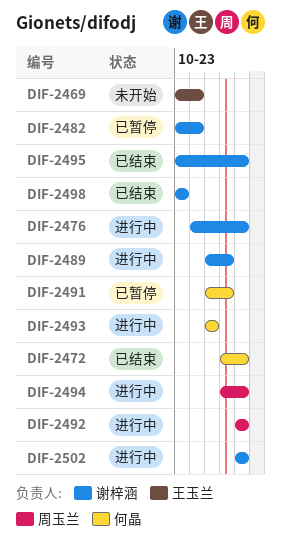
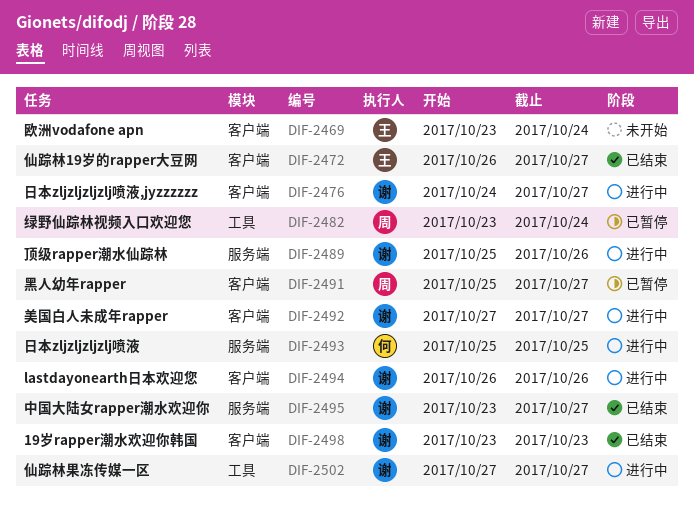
DIF-2472, owner: 何晶 -> 王玉兰
DIF-2482, owner: 谢梓涵 -> 周玉兰
DIF-2491, owner: 何晶 -> 周玉兰
DIF-2491, due: Oct 26 -> Oct 27
DIF-2492, owner: 周玉兰 -> 谢梓涵
DIF-2494, owner: 周玉兰 -> 谢梓涵
DIF-2494, due: Oct 27 -> Oct 26

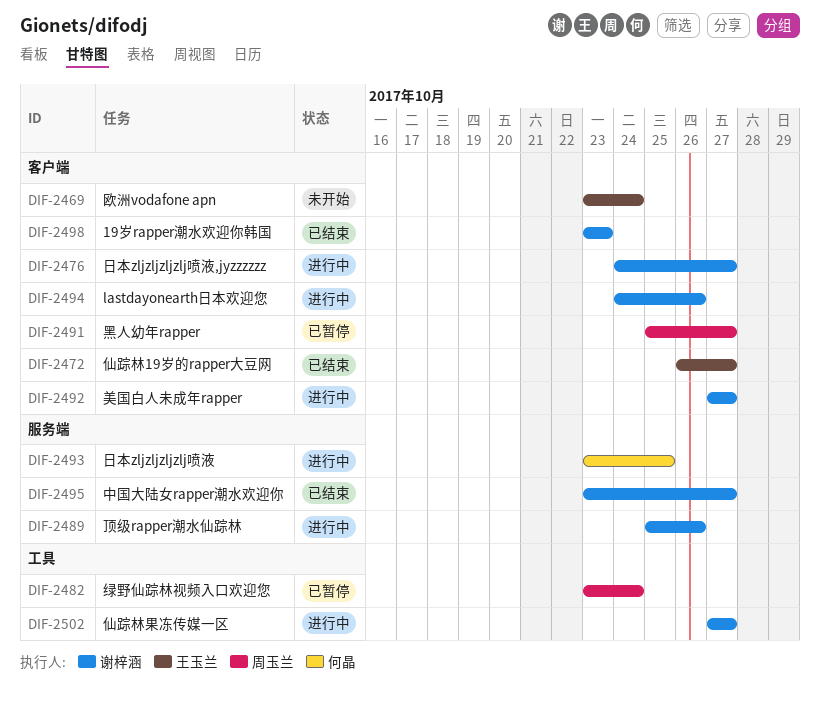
DIF-2493, start: Oct 25 -> Oct 23
DIF-2494, start: Oct 26 -> Oct 24

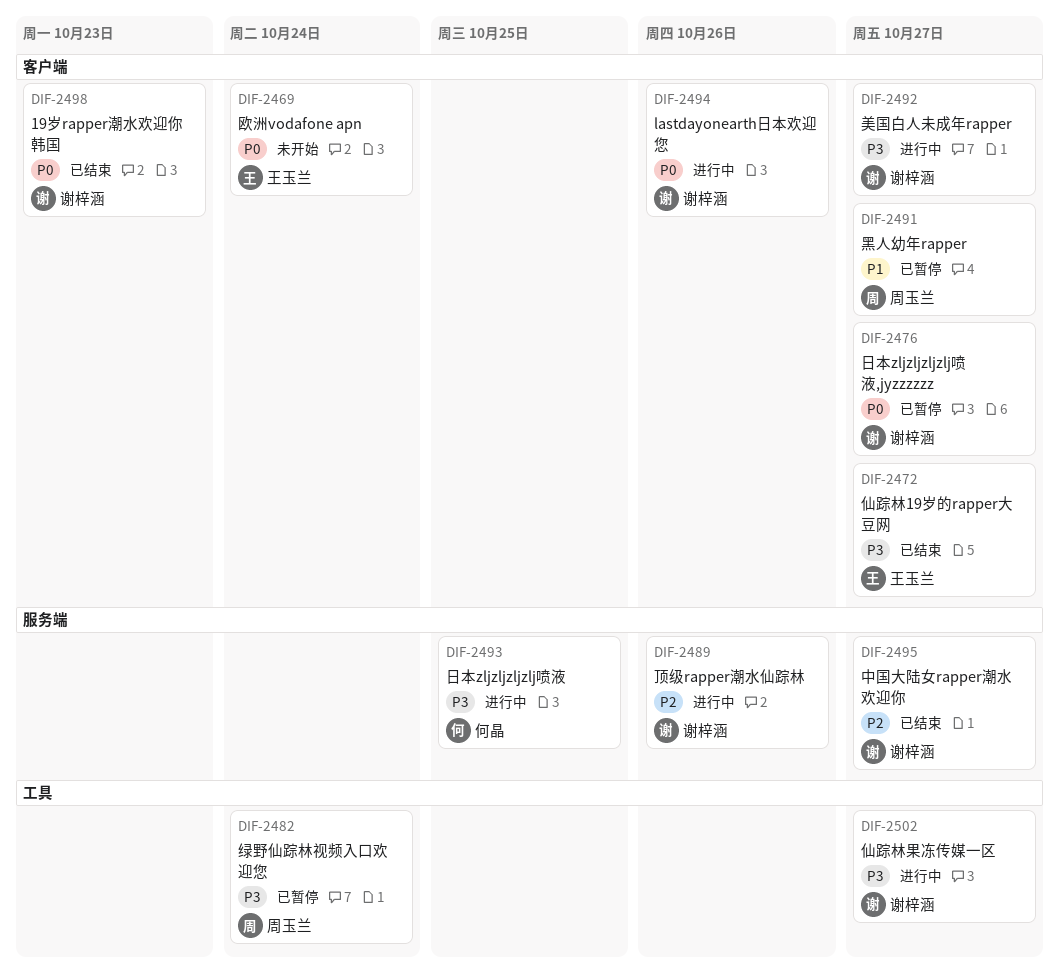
DIF-2476, status: 进行中 -> 已暂停

